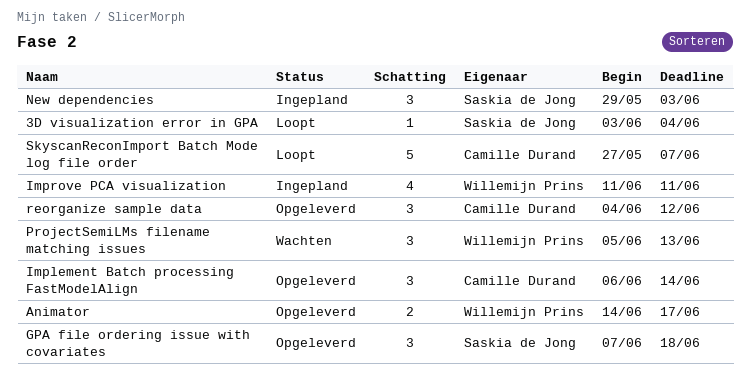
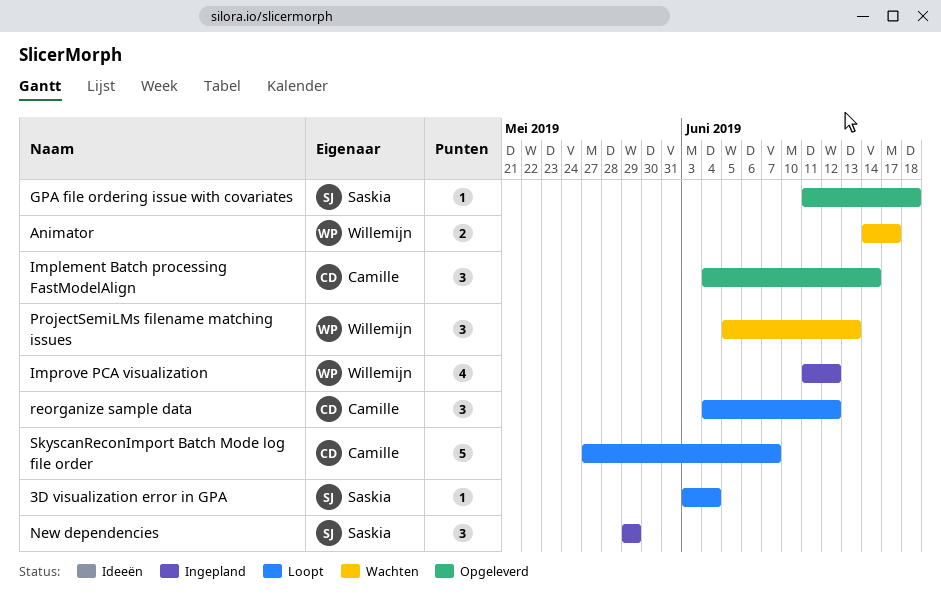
Animator, status: Opgeleverd -> Wachten
GPA file ordering issue with covariates, estimate: 3 -> 1
GPA file ordering issue with covariates, start: Jun 7 -> Jun 11
Implement Batch processing FastModelAlign, start: Jun 6 -> Jun 4
Improve PCA visualization, due: Jun 11 -> Jun 12
New dependencies, due: Jun 3 -> May 29
reorganize sample data, status: Opgeleverd -> Loopt

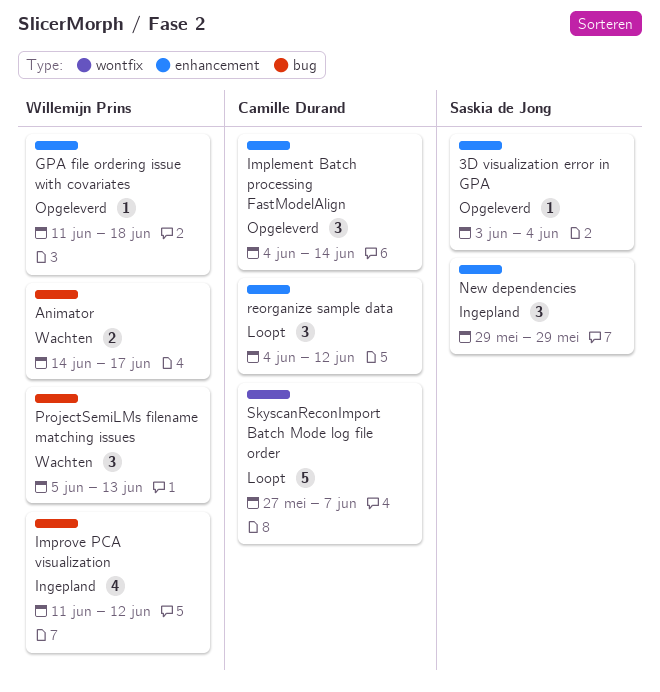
3D visualization error in GPA, status: Loopt -> Opgeleverd
GPA file ordering issue with covariates, owner: Saskia de Jong -> Willemijn Prins

